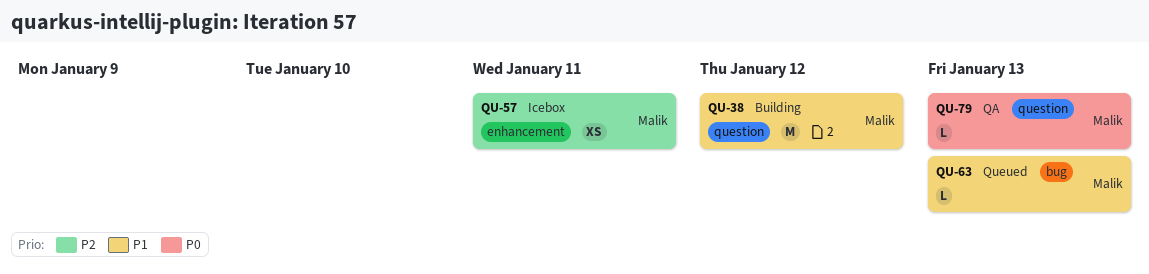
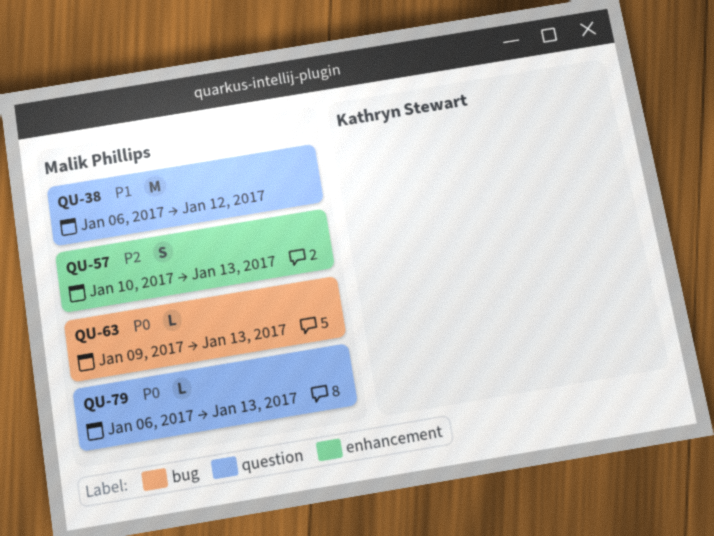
QU-57, estimate: XS -> S
QU-57, due: Jan 11 -> Jan 13
QU-63, priority: P1 -> P0

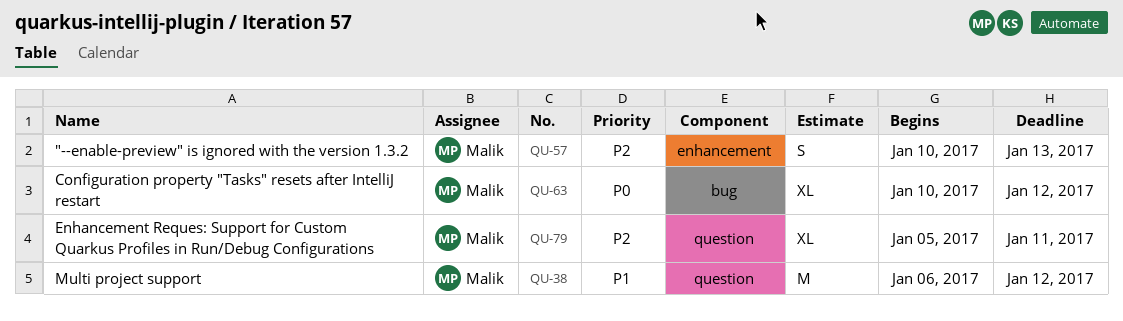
QU-63, estimate: L -> XL
QU-63, start: Jan 9 -> Jan 10
QU-63, due: Jan 13 -> Jan 12
QU-79, priority: P0 -> P2
QU-79, estimate: L -> XL
QU-79, start: Jan 6 -> Jan 5
QU-79, due: Jan 13 -> Jan 11

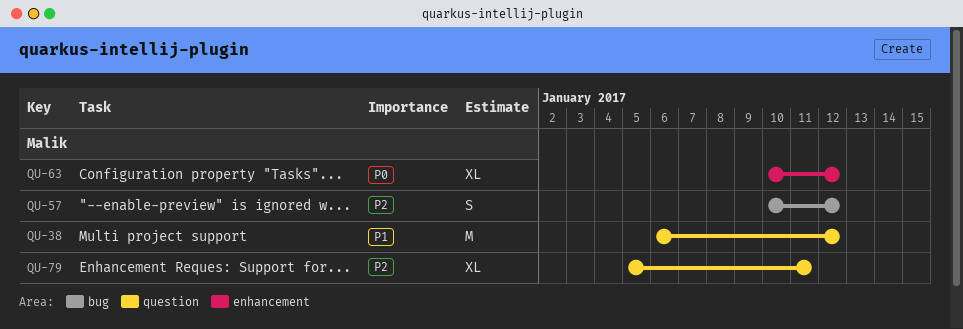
QU-57, label: enhancement -> bug
QU-57, due: Jan 13 -> Jan 12
QU-63, label: bug -> enhancement

